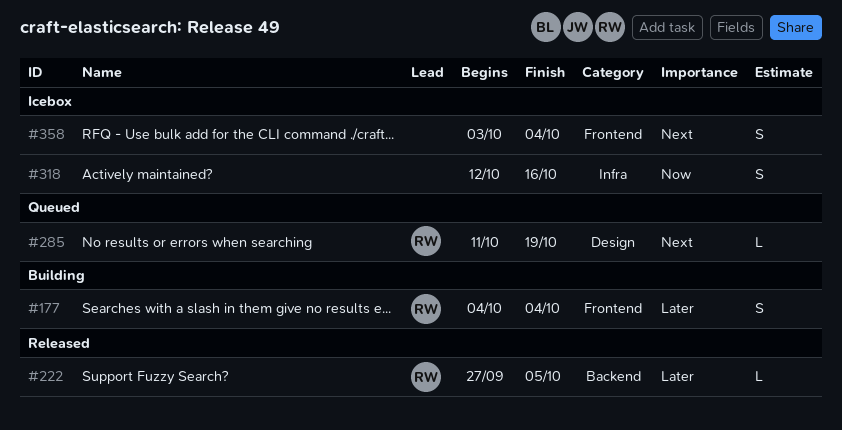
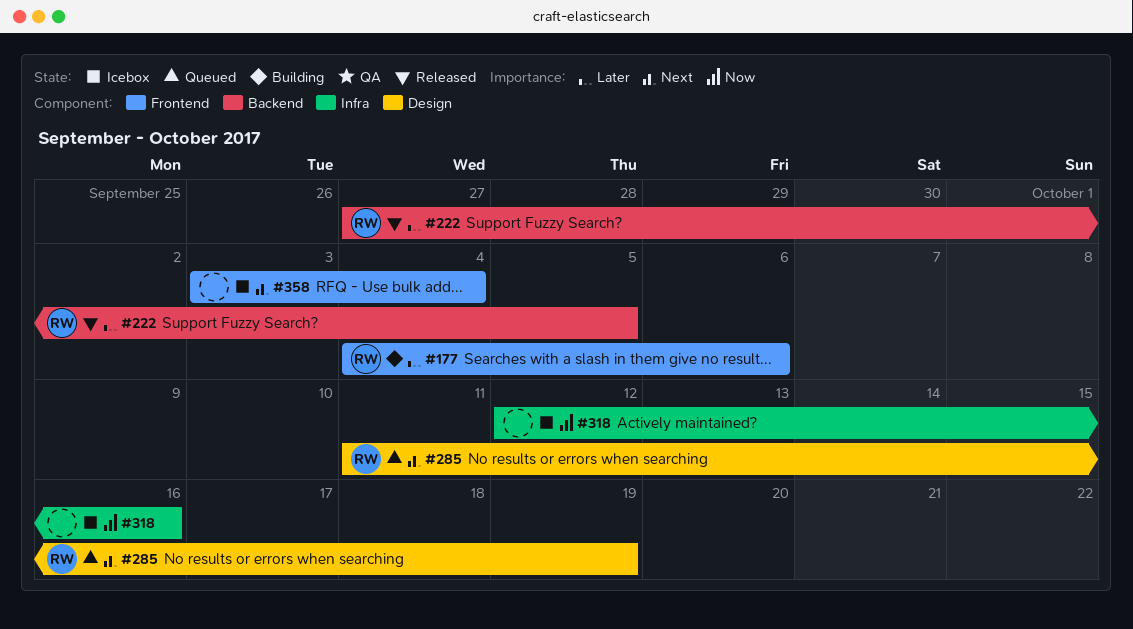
#177, due: Oct 4 -> Oct 6

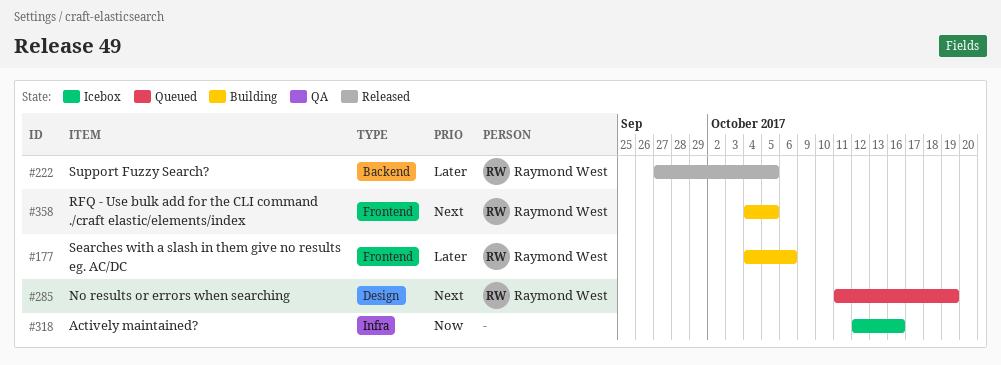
#358, status: Icebox -> Building
#358, owner: none -> Raymond West
#358, start: Oct 3 -> Oct 4
#358, due: Oct 4 -> Oct 5

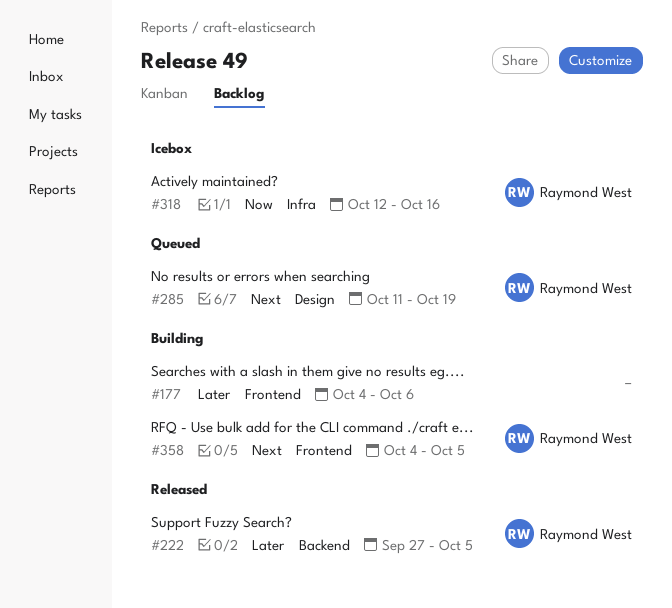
#177, owner: Raymond West -> none
#318, owner: none -> Raymond West

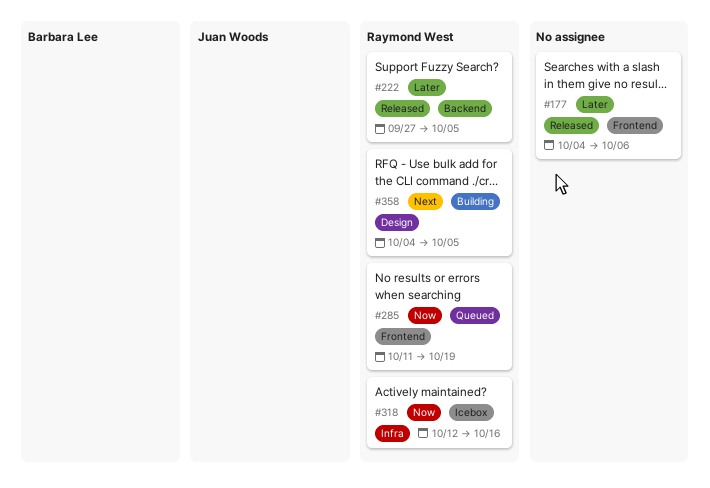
#177, status: Building -> Released
#285, priority: Next -> Now
#285, label: Design -> Frontend
#358, label: Frontend -> Design

